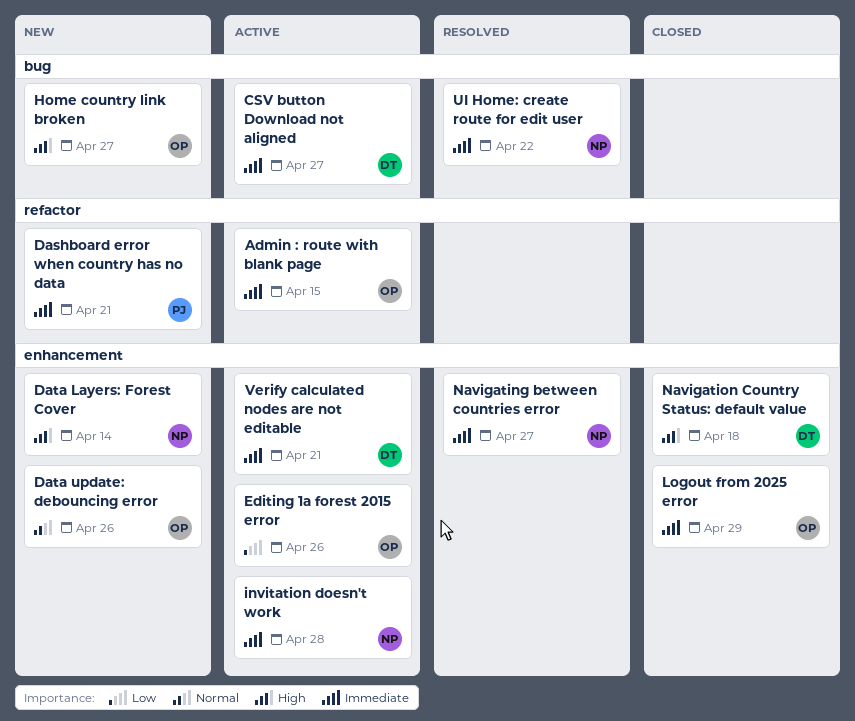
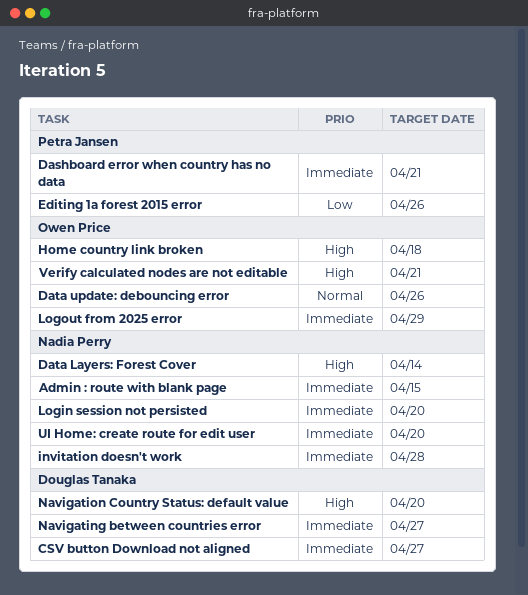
Admin : route with blank page, owner: Owen Price -> Nadia Perry
Editing 1a forest 2015 error, owner: Owen Price -> Petra Jansen
Home country link broken, due: Apr 27 -> Apr 18
Login session not persisted: none -> present
Navigating between countries error, owner: Nadia Perry -> Douglas Tanaka
Navigation Country Status: default value, due: Apr 18 -> Apr 20
UI Home: create route for edit user, due: Apr 22 -> Apr 20
Verify calculated nodes are not editable, owner: Douglas Tanaka -> Owen Price
Verify calculated nodes are not editable, priority: Immediate -> High

